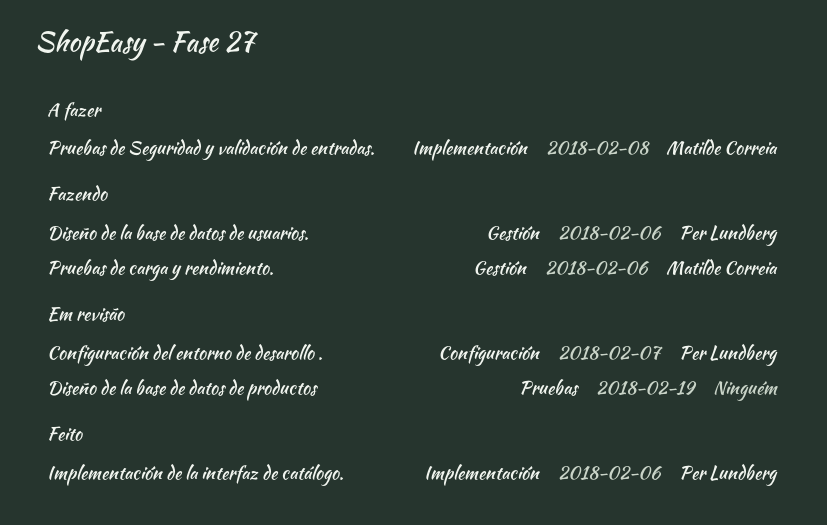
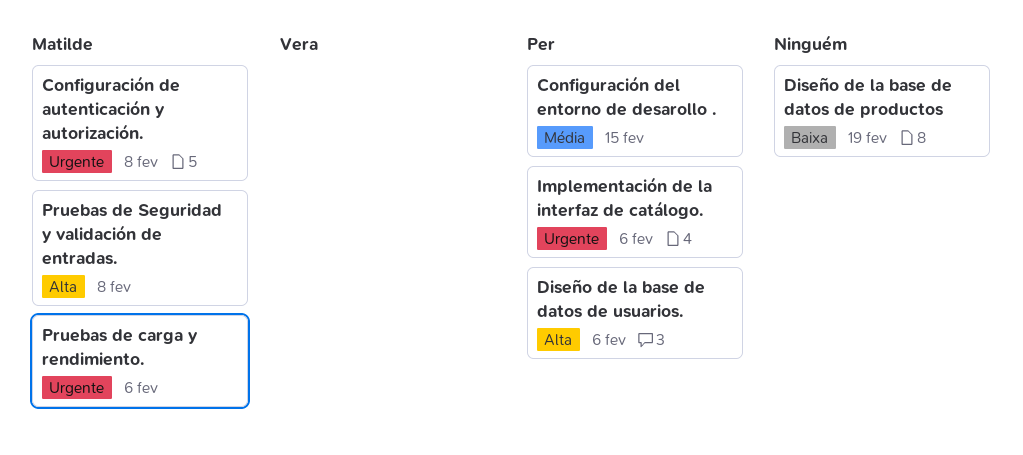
Configuración de autenticación y autorización.: none -> present
Configuración del entorno de desarollo ., due: Feb 7 -> Feb 15

